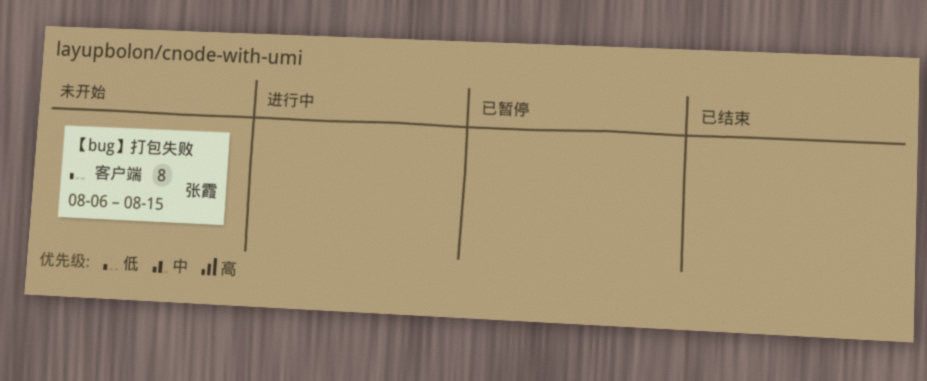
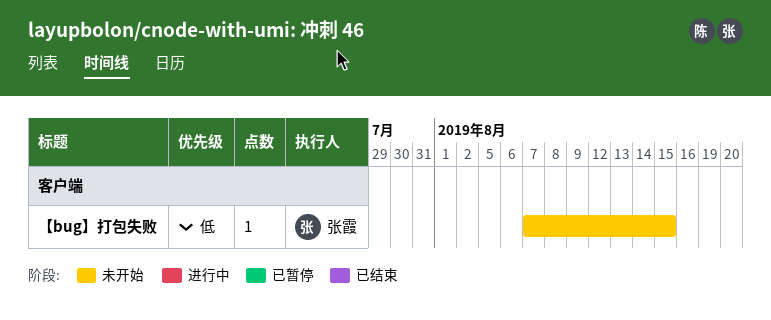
【bug】打包失败, estimate: 8 -> 1
【bug】打包失败, start: Aug 6 -> Aug 7

